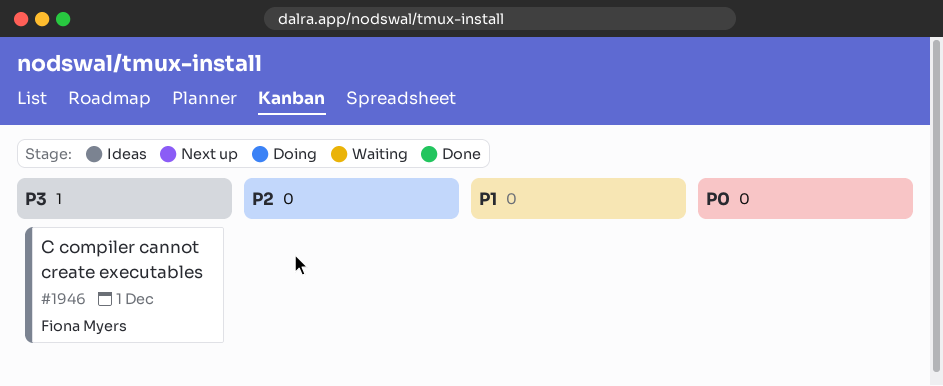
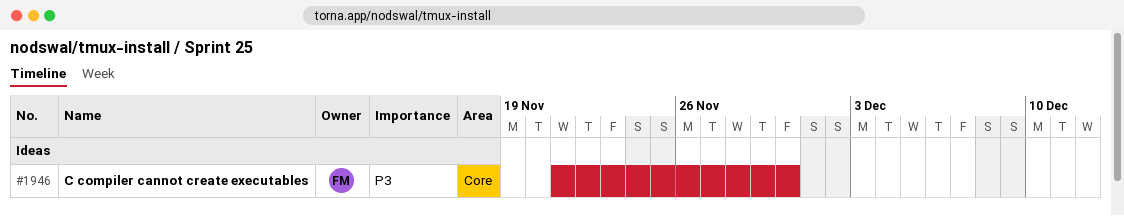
#1946, due: Dec 1 -> Nov 30

